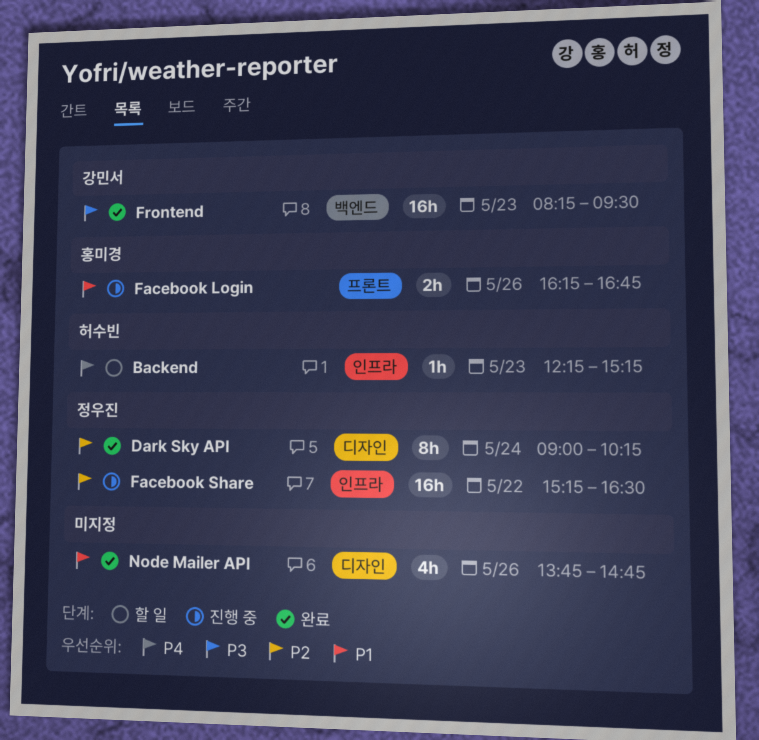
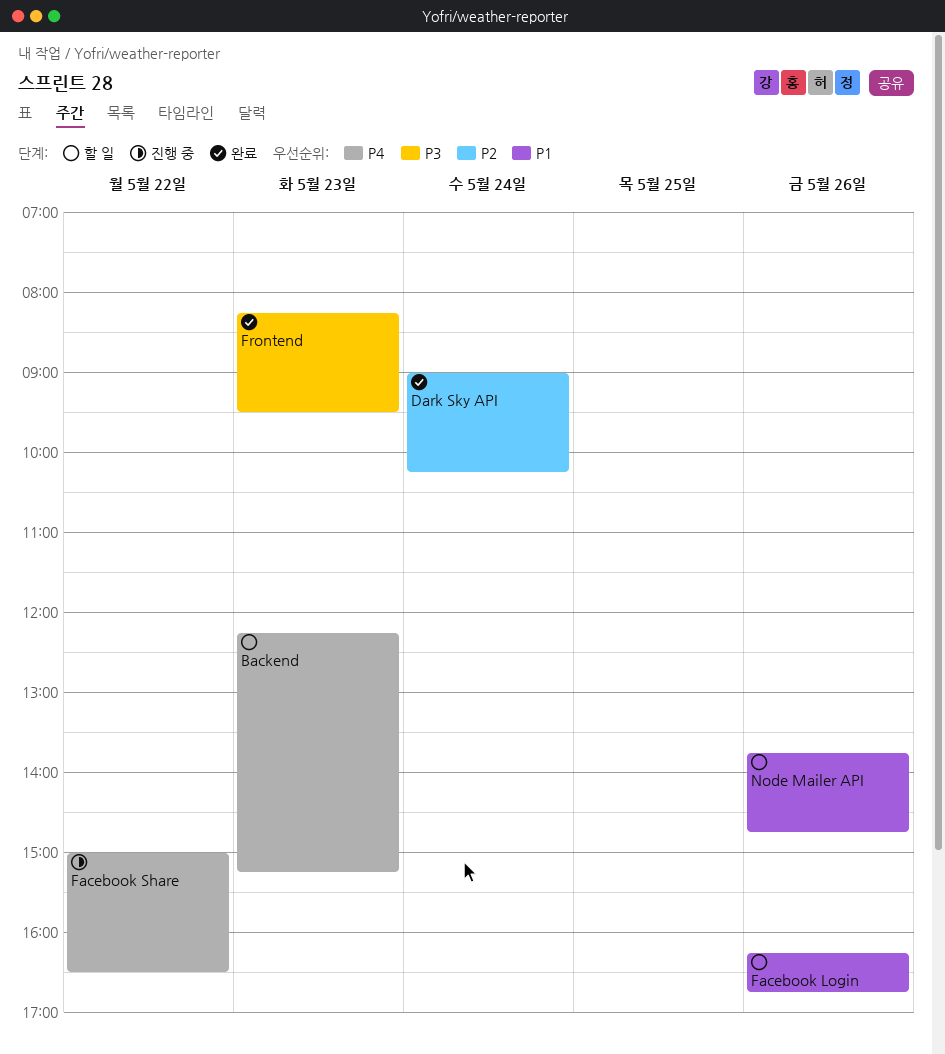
Facebook Login, status: 진행 중 -> 할 일
Facebook Share, priority: P2 -> P4
Facebook Share, begins: 15:15 -> 15:00
Node Mailer API, status: 완료 -> 할 일

